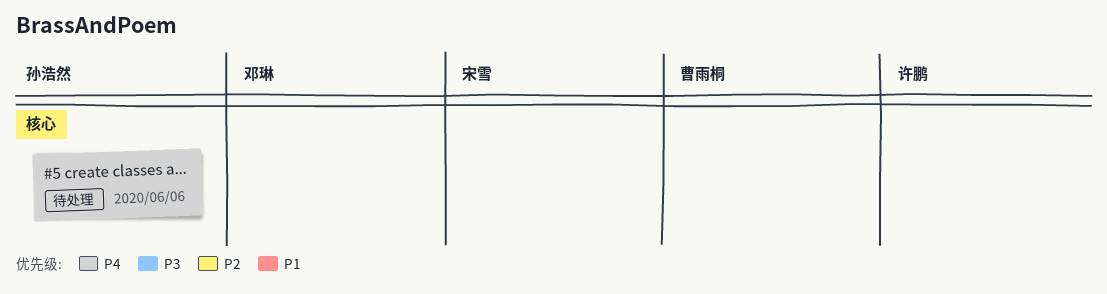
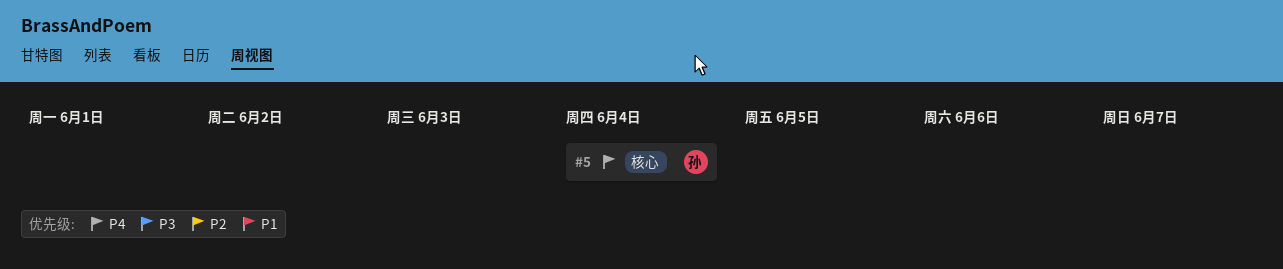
#5, due: Jun 6 -> Jun 4

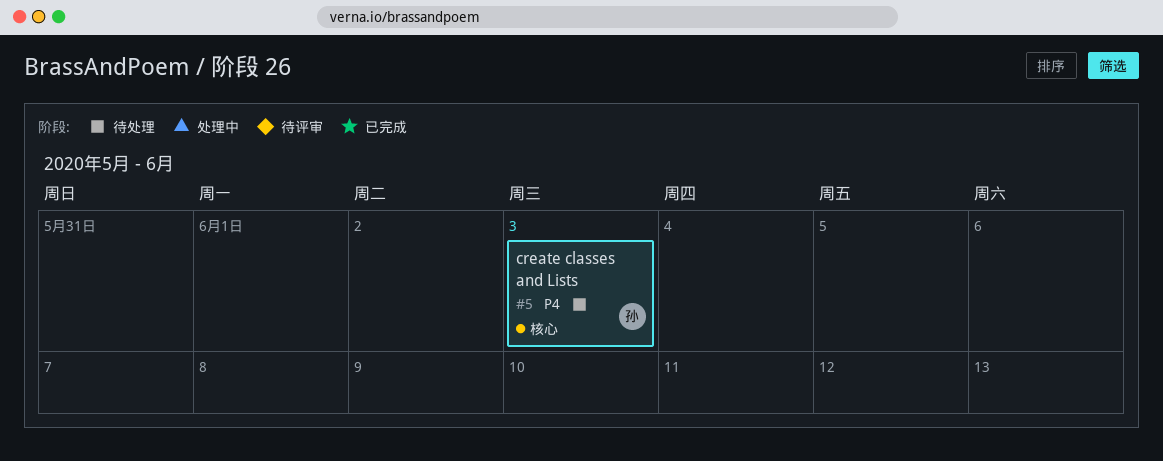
#5, due: Jun 4 -> Jun 3

